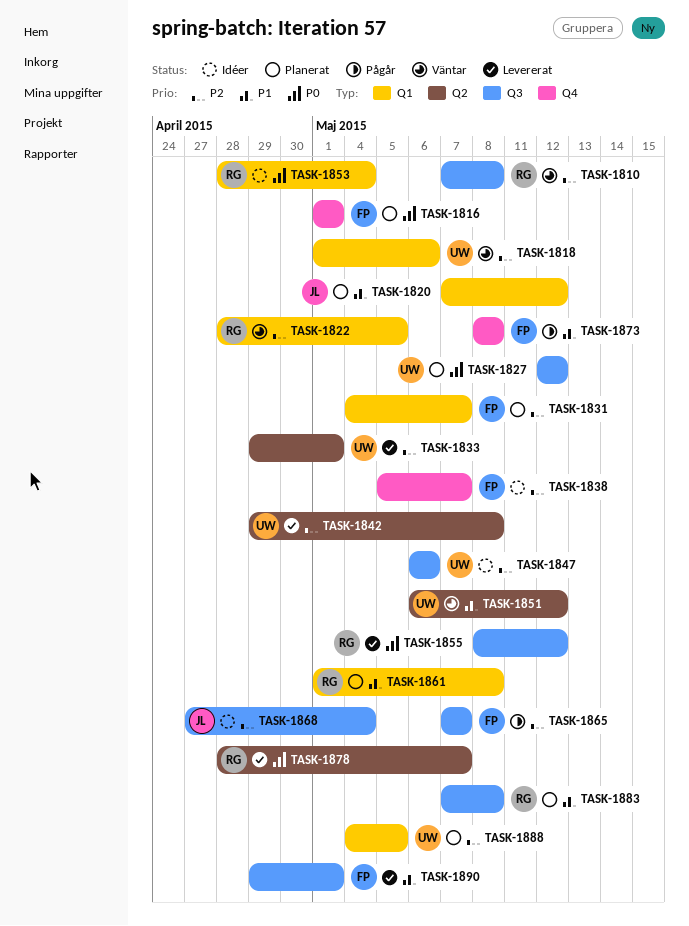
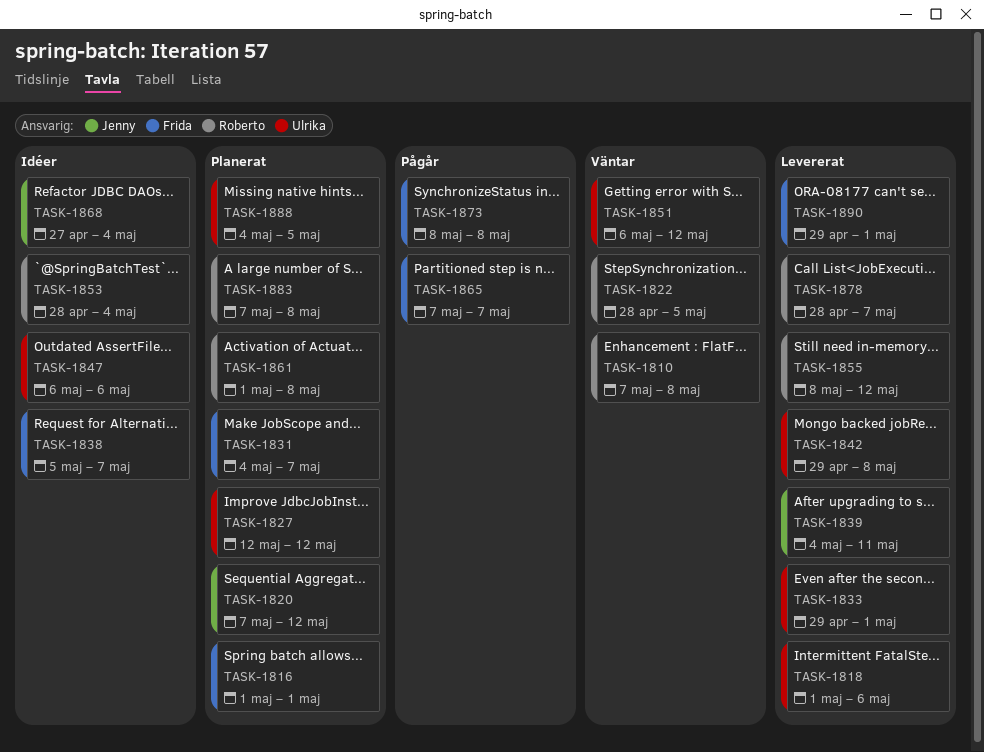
TASK-1818, status: Väntar -> Levererat
TASK-1839: none -> present

